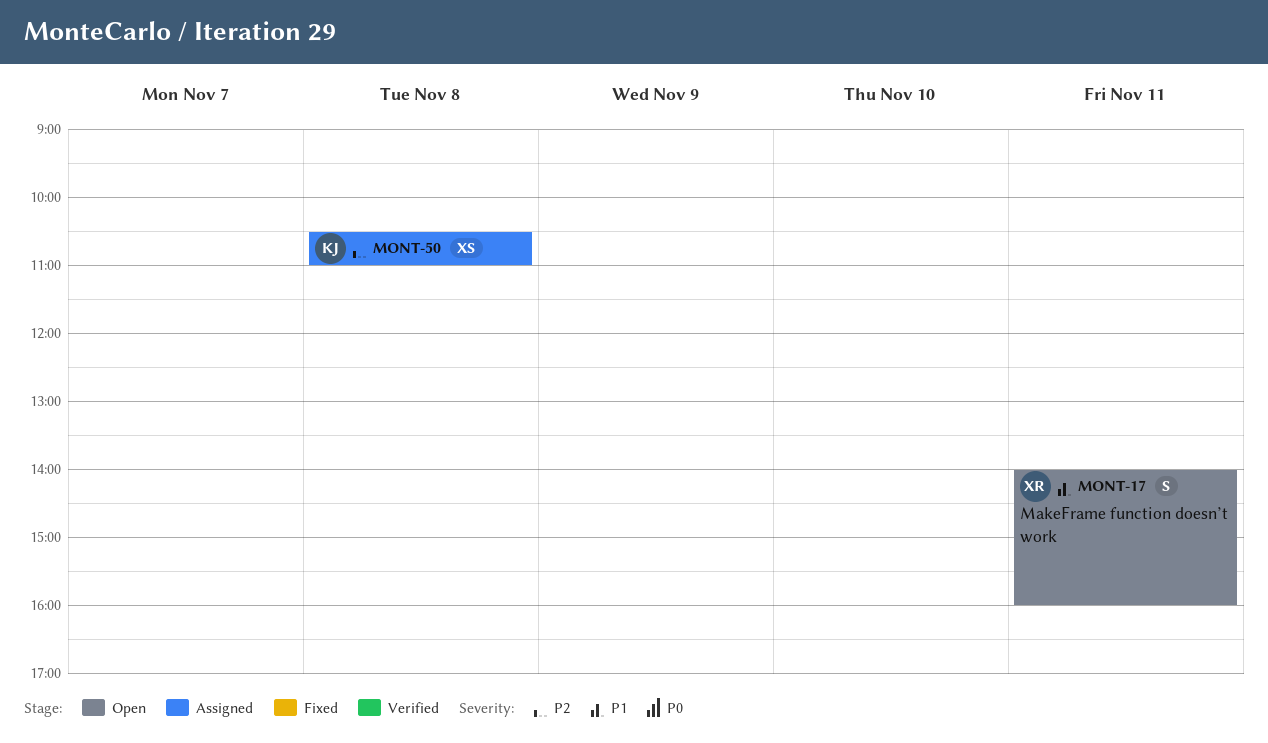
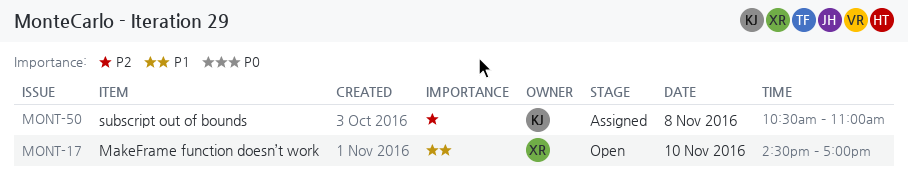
MONT-17, day: Nov 11 -> Nov 10
MONT-17, begins: 14:00 -> 14:30
MONT-17, ends: 16:00 -> 17:00

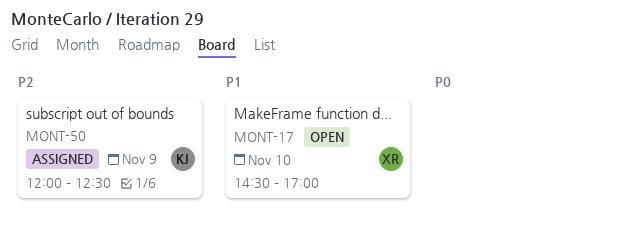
MONT-50, day: Nov 8 -> Nov 9
MONT-50, begins: 10:30 -> 12:00
MONT-50, ends: 11:00 -> 12:30

